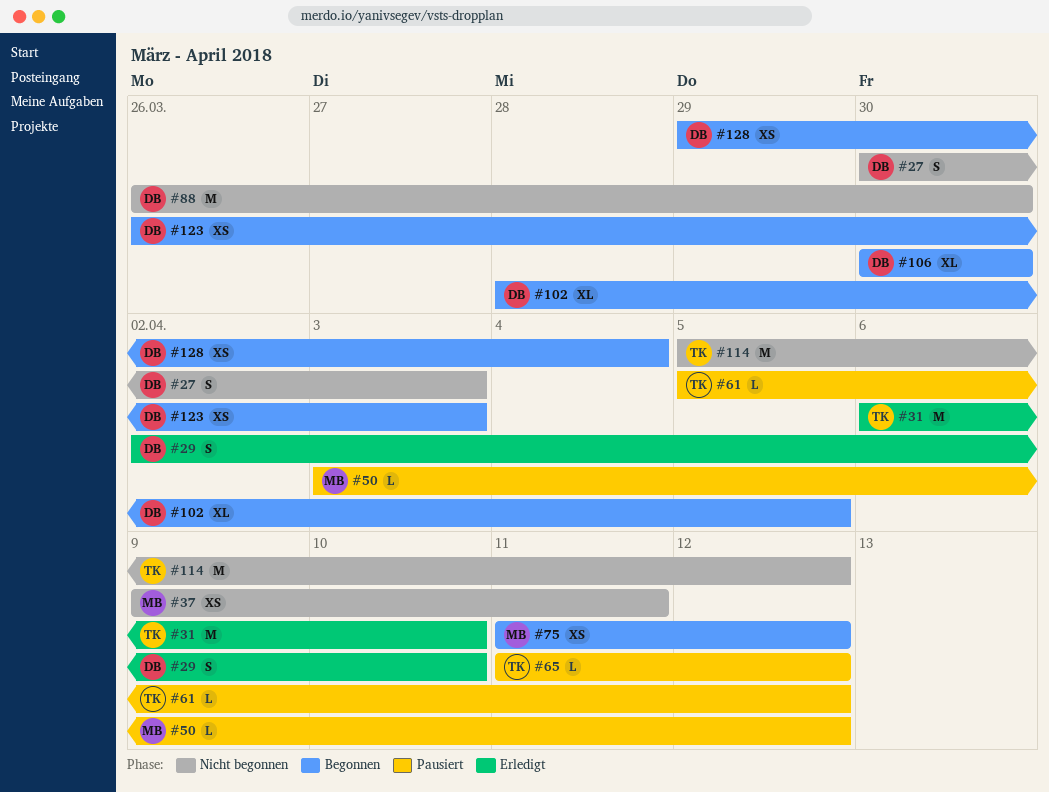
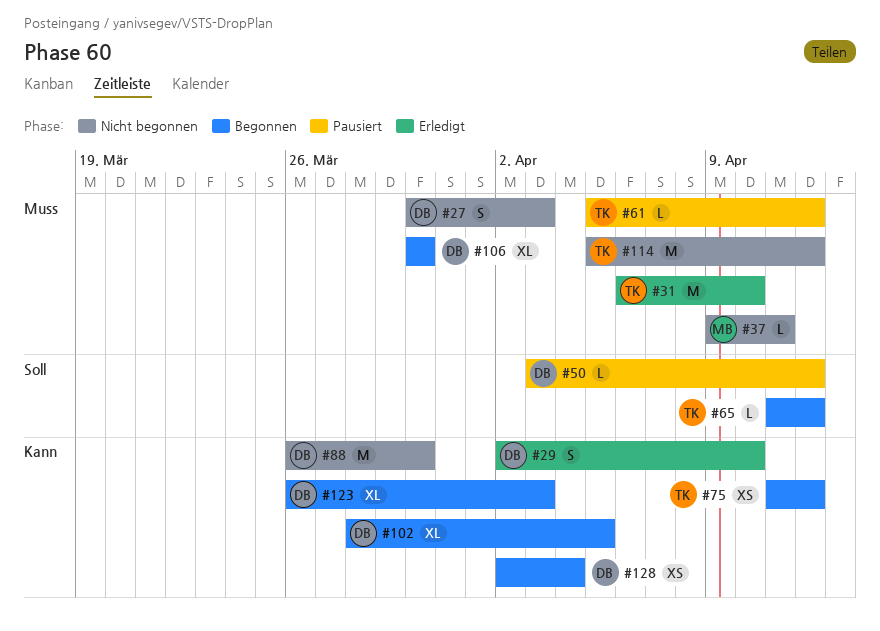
#37, estimate: XS -> L
#50, owner: MB -> DB
#65, status: Pausiert -> Begonnen
#75, owner: MB -> TK
#123, estimate: XS -> XL
#128, start: Mar 29 -> Apr 2

